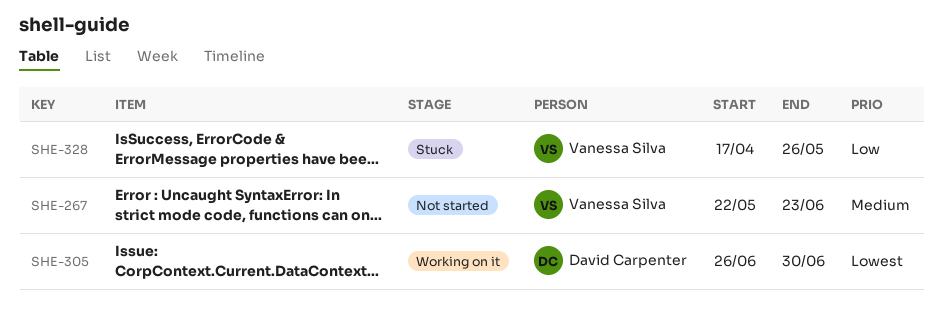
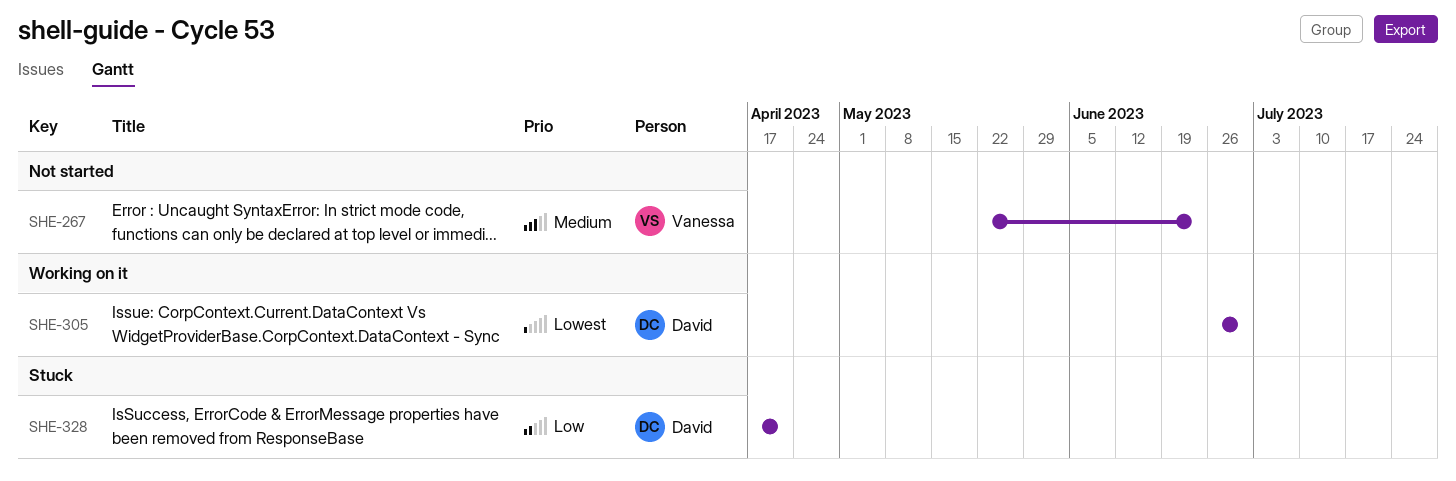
SHE-328, owner: Vanessa Silva -> David Carpenter
SHE-328, due: May 26 -> Apr 21

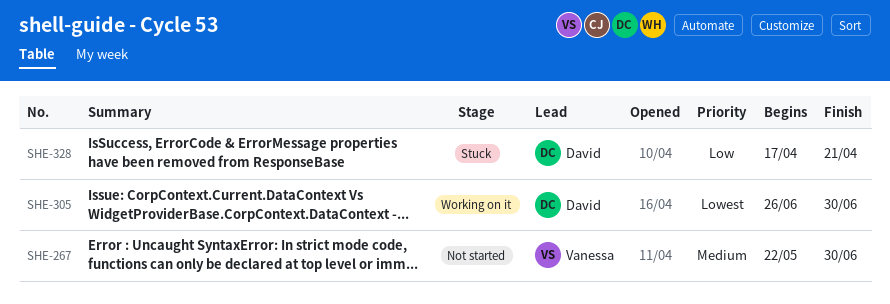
SHE-267, due: Jun 23 -> Jun 30

